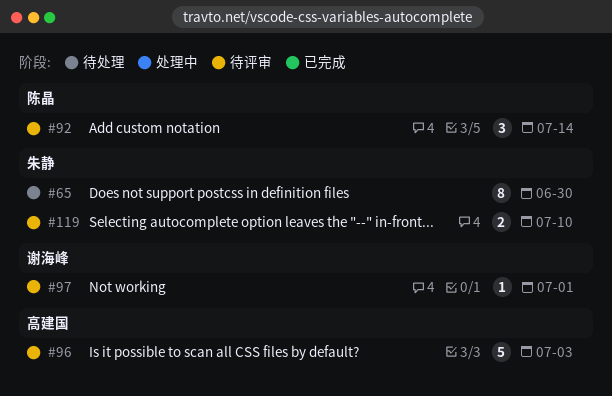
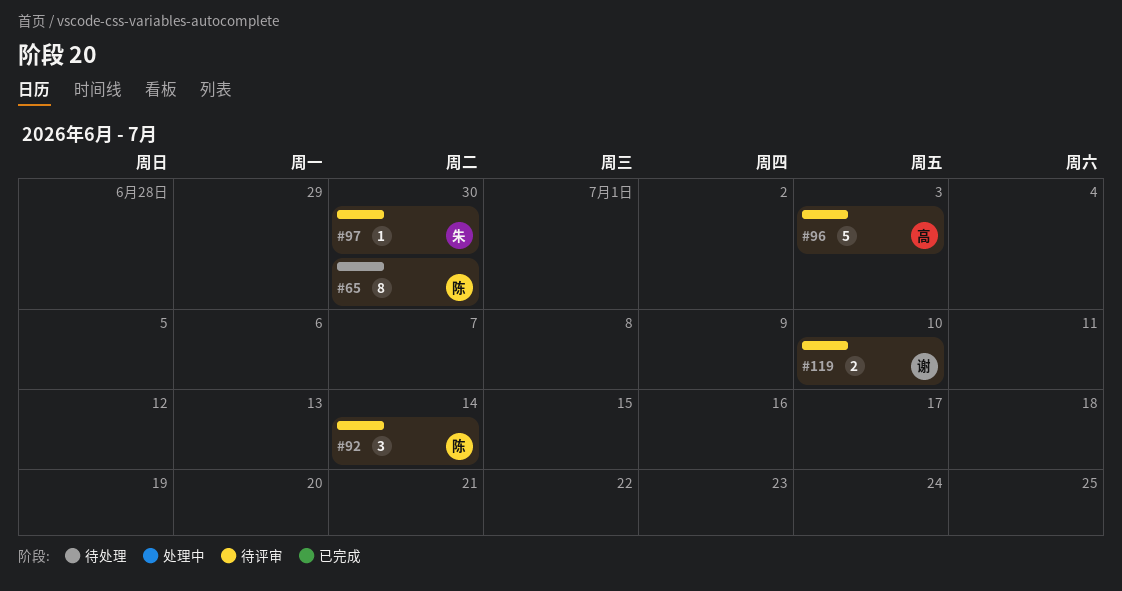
#65, owner: 朱静 -> 陈晶
#97, owner: 谢海峰 -> 朱静
#97, due: Jul 1 -> Jun 30
#119, owner: 朱静 -> 谢海峰

